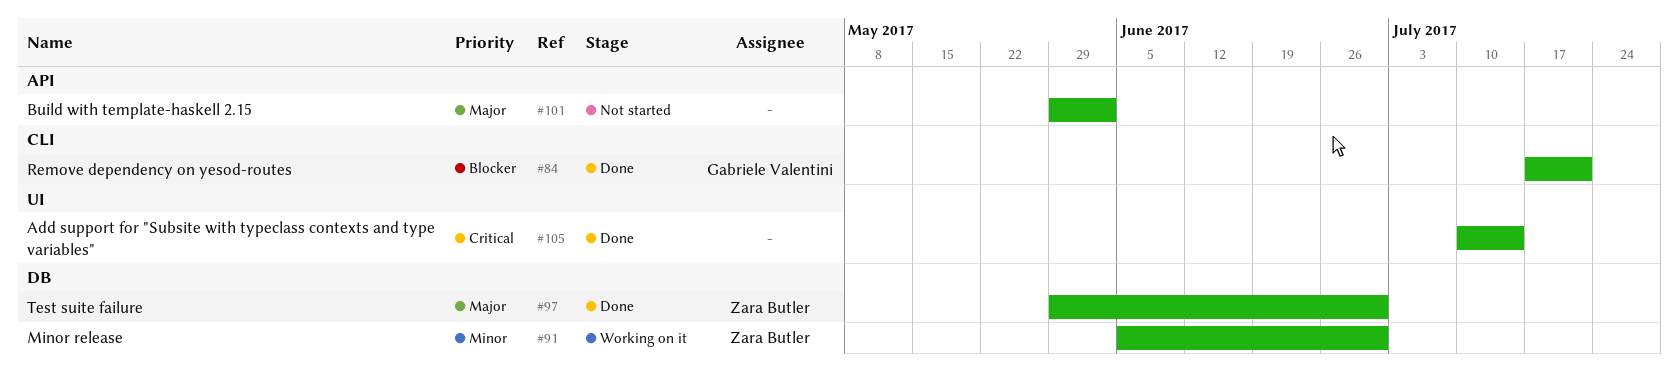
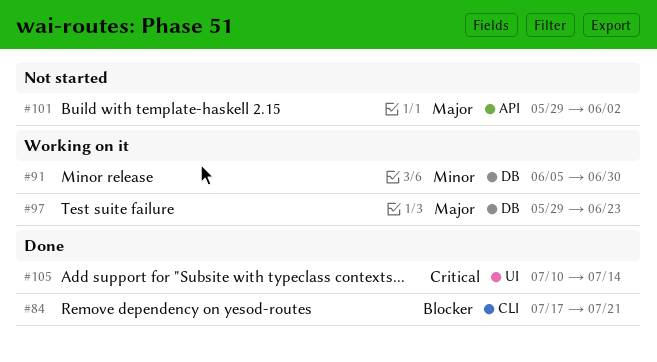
#97, status: Done -> Working on it
#97, due: Jun 30 -> Jun 23

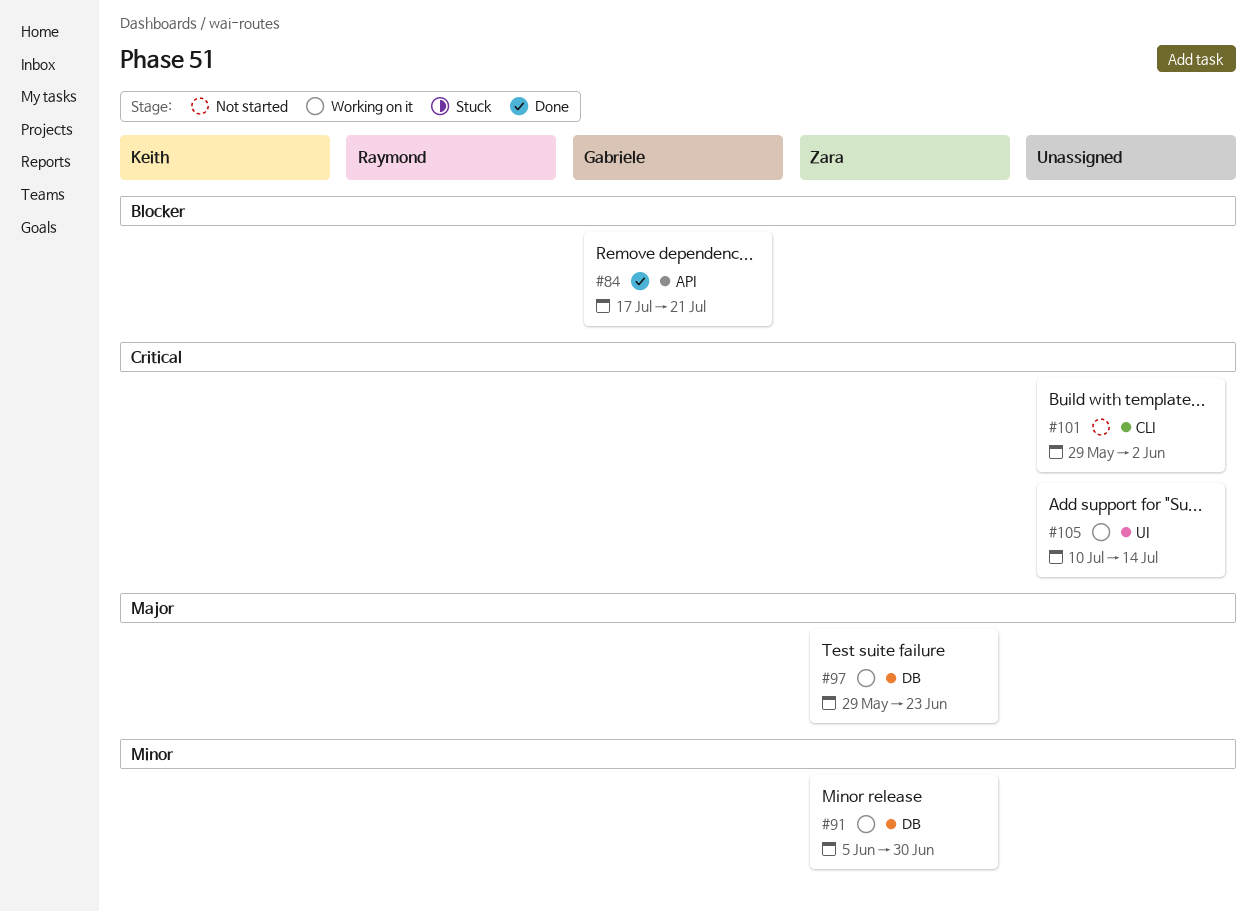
#84, label: CLI -> API
#101, priority: Major -> Critical
#101, label: API -> CLI
#105, status: Done -> Working on it

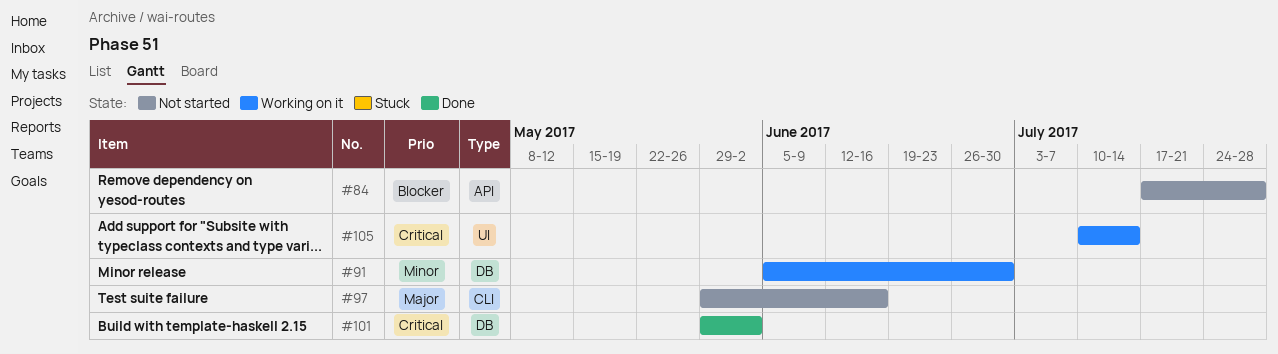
#84, status: Done -> Not started
#84, due: Jul 21 -> Jul 28
#97, status: Working on it -> Not started
#97, label: DB -> CLI
#97, due: Jun 23 -> Jun 16
#101, status: Not started -> Done
#101, label: CLI -> DB

